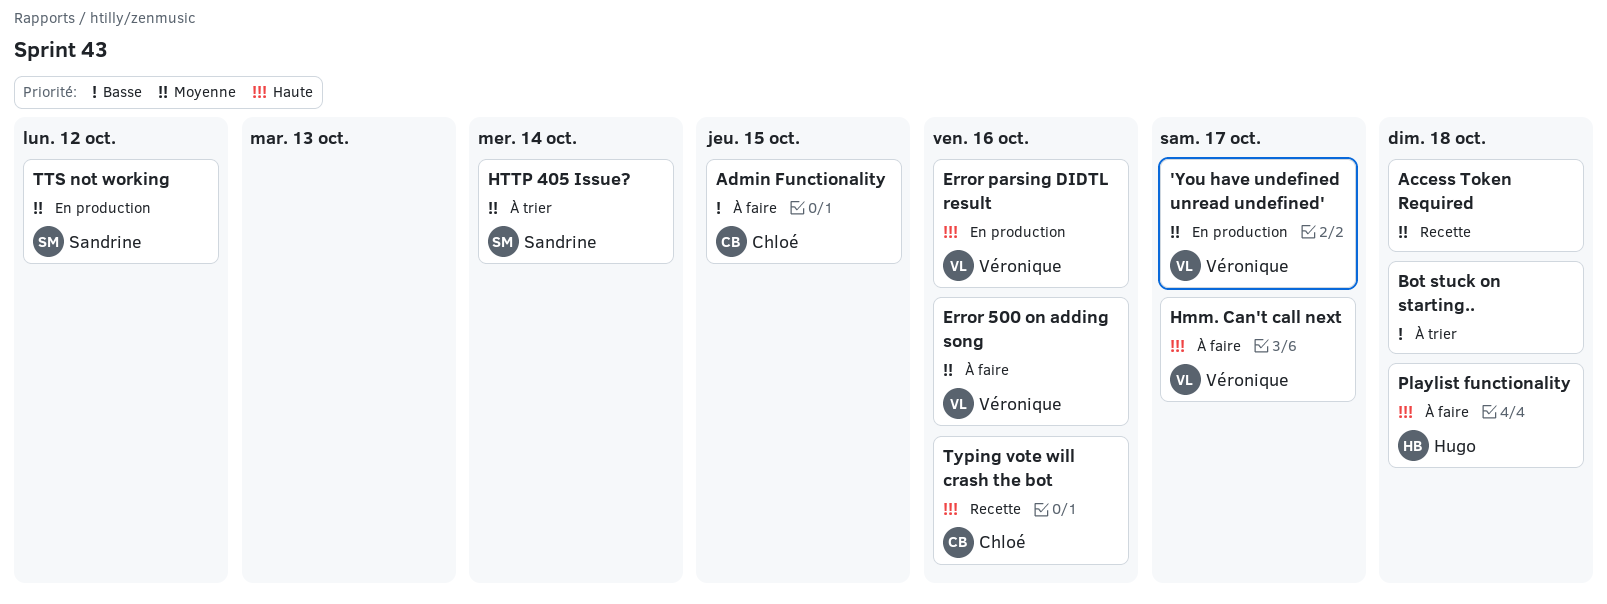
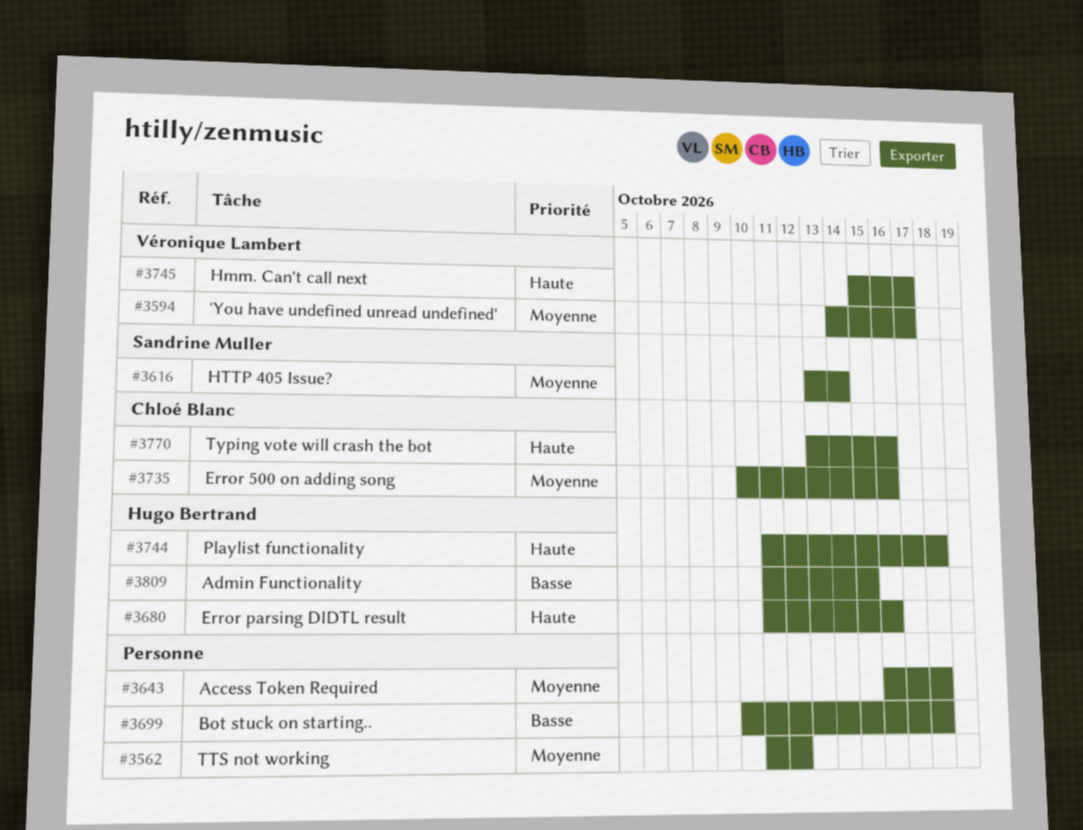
Admin Functionality, owner: Chloé Blanc -> Hugo Bertrand
Error 500 on adding song, owner: Véronique Lambert -> Chloé Blanc
Error parsing DIDTL result, owner: Véronique Lambert -> Hugo Bertrand
TTS not working, owner: Sandrine Muller -> none

